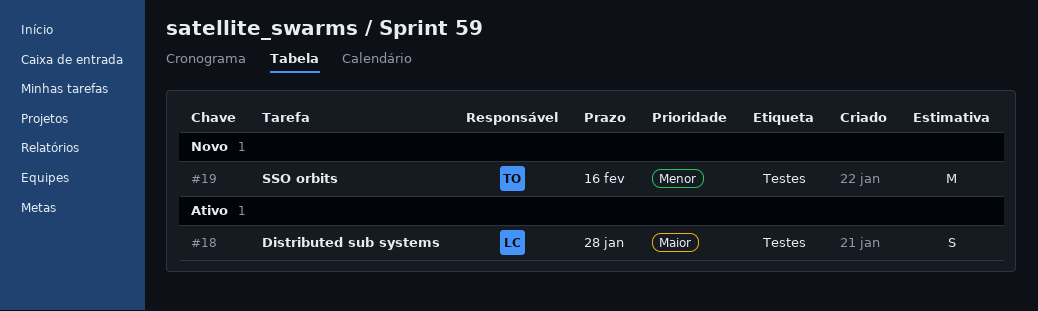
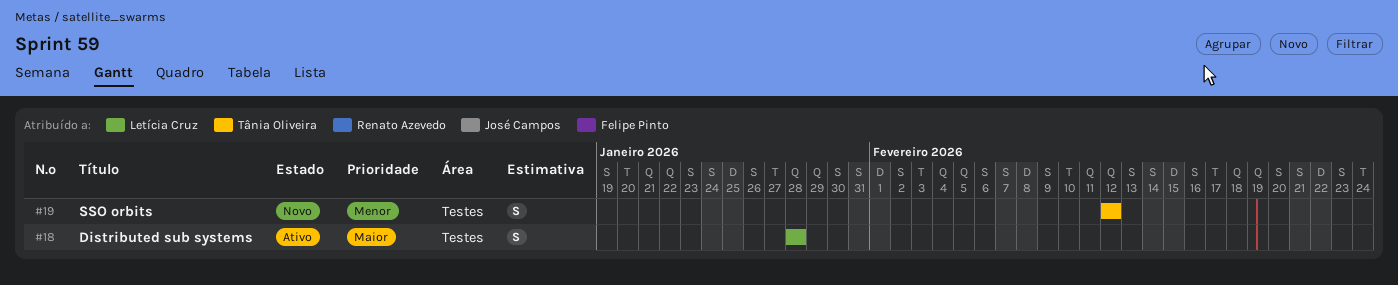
#19, estimate: M -> S
#19, due: Feb 16 -> Feb 12

